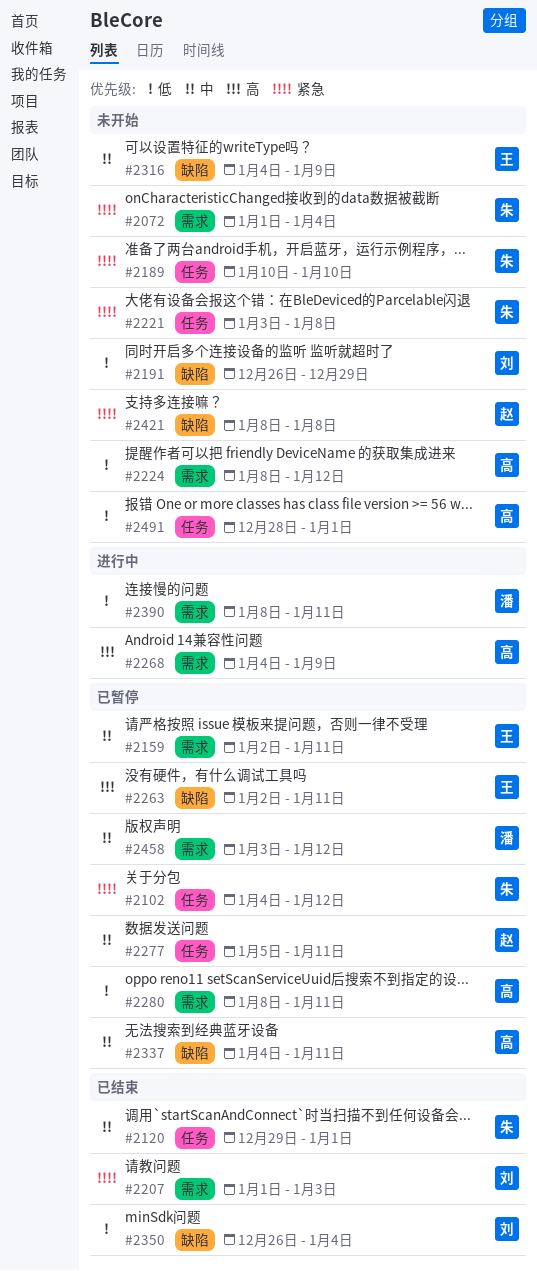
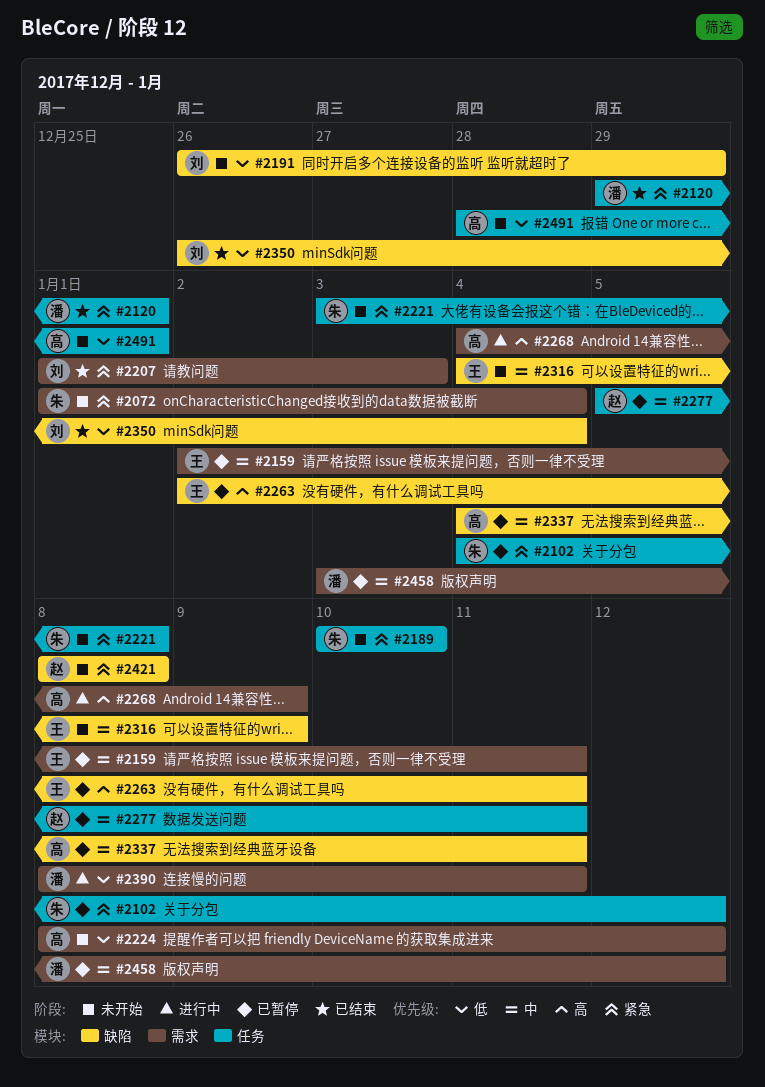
#2120, owner: 朱 -> 潘
#2120, priority: 中 -> 紧急
#2280: present -> none

